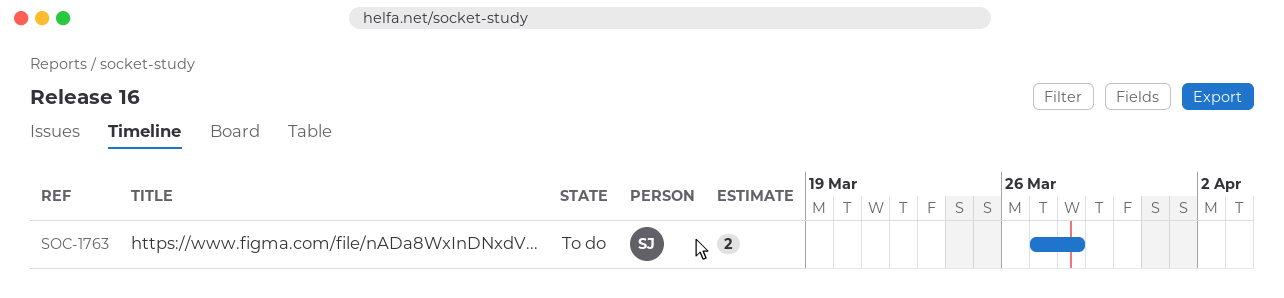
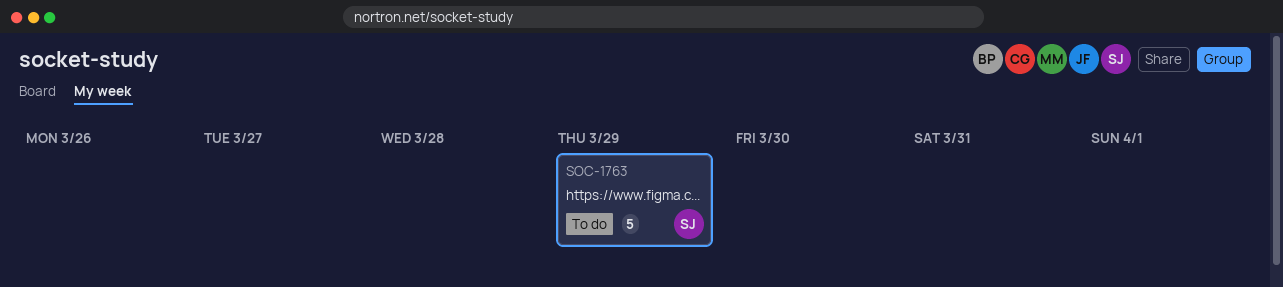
SOC-1763, estimate: 2 -> 5
SOC-1763, due: Mar 28 -> Mar 29

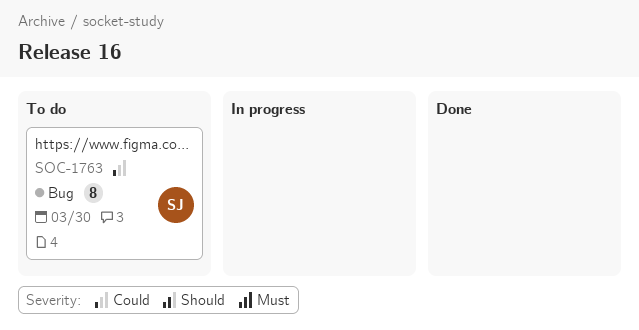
SOC-1763, estimate: 5 -> 8
SOC-1763, due: Mar 29 -> Mar 30

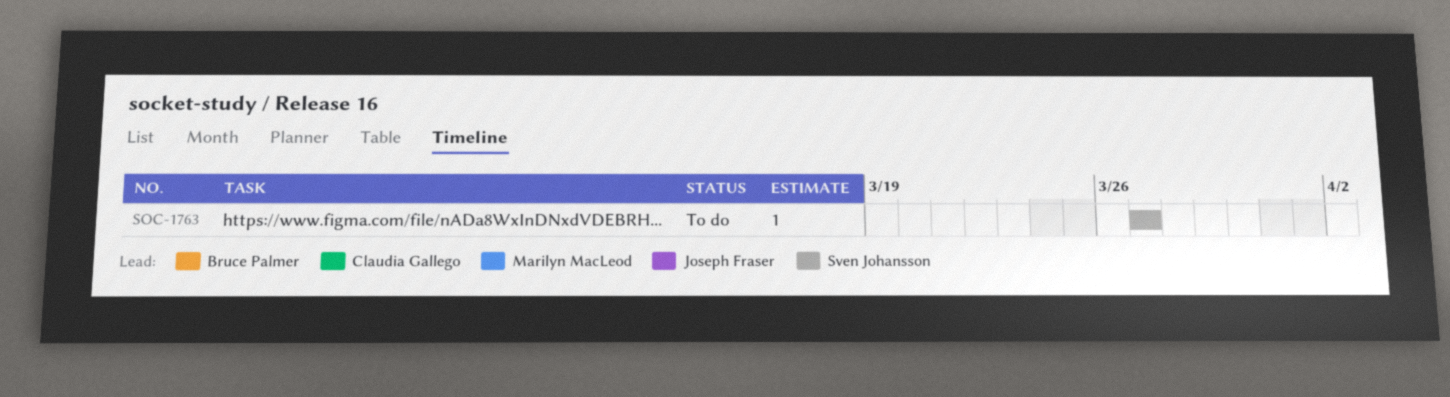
SOC-1763, estimate: 8 -> 1
SOC-1763, due: Mar 30 -> Mar 27

